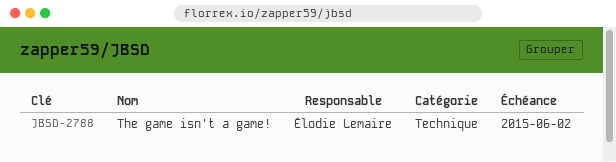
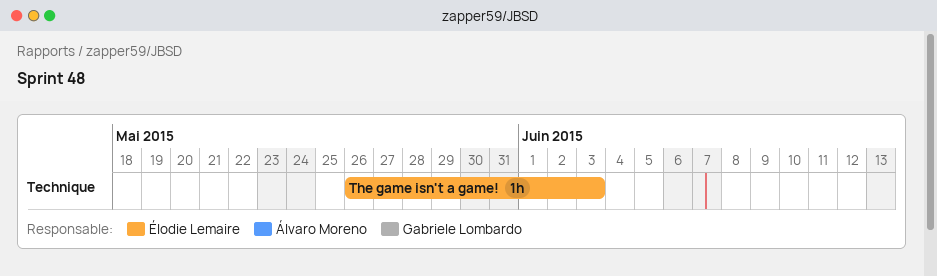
The game isn't a game!, due: Jun 2 -> Jun 3

